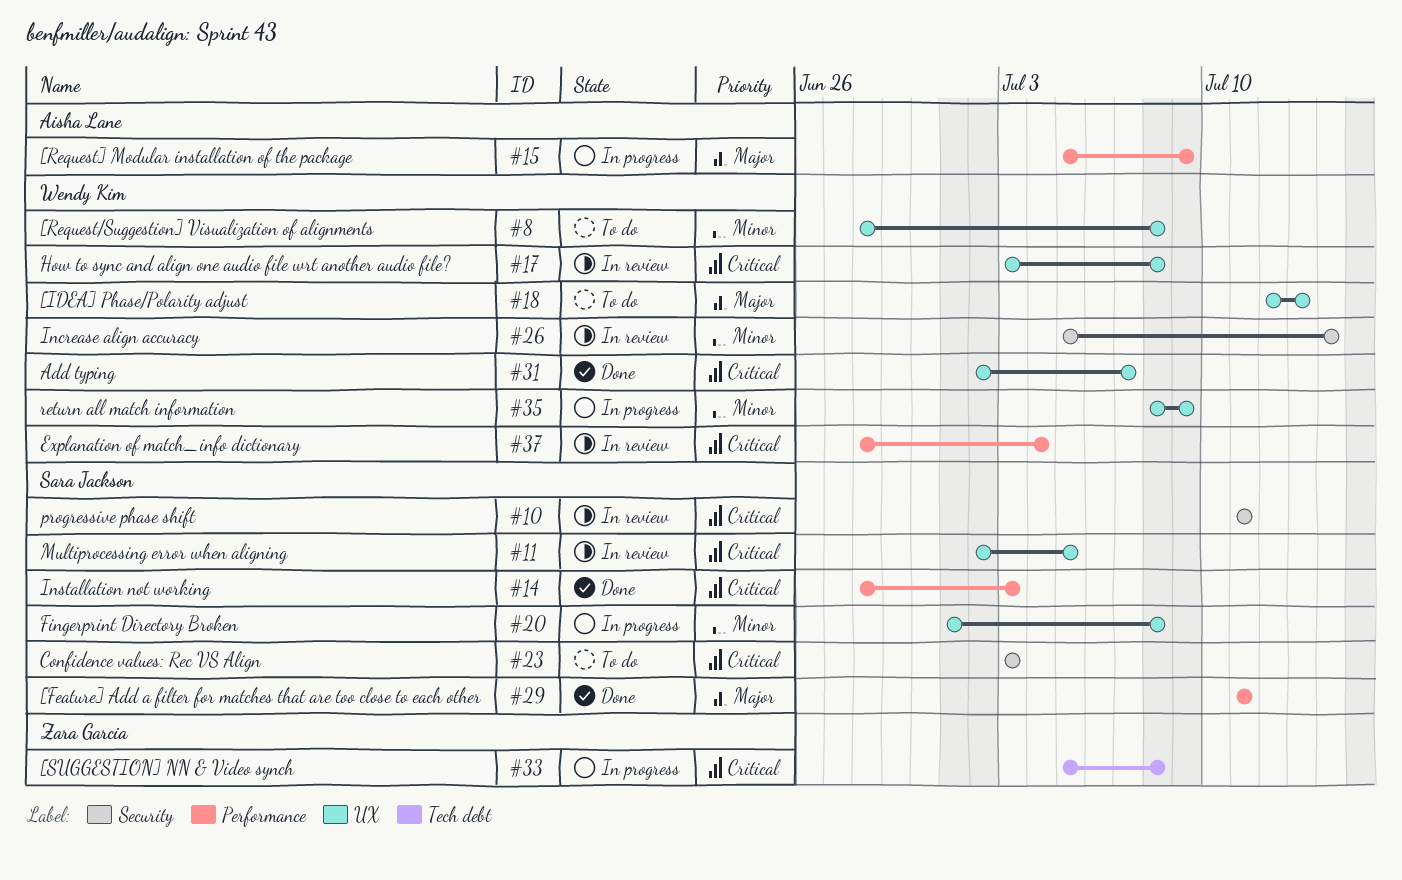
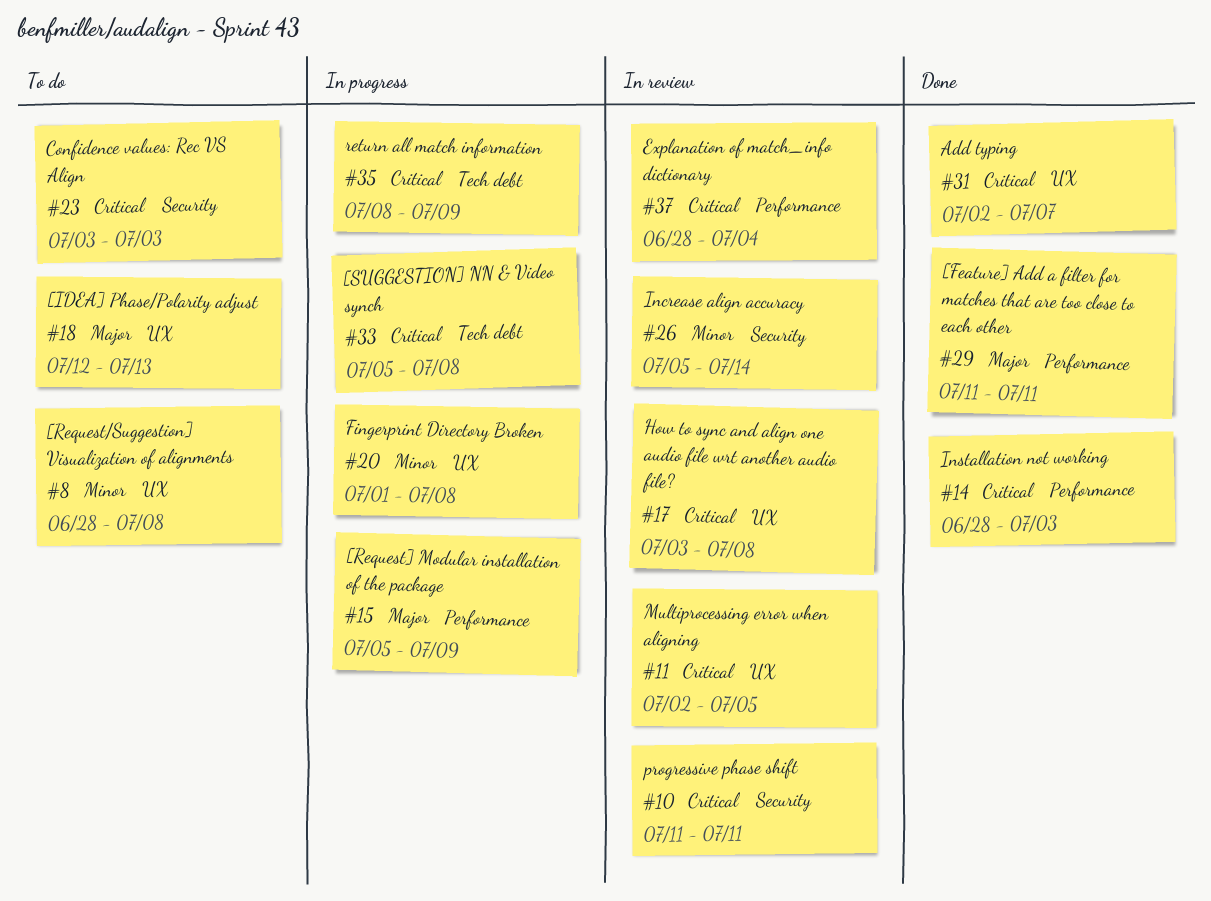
#35, priority: Minor -> Critical
#35, label: UX -> Tech debt

